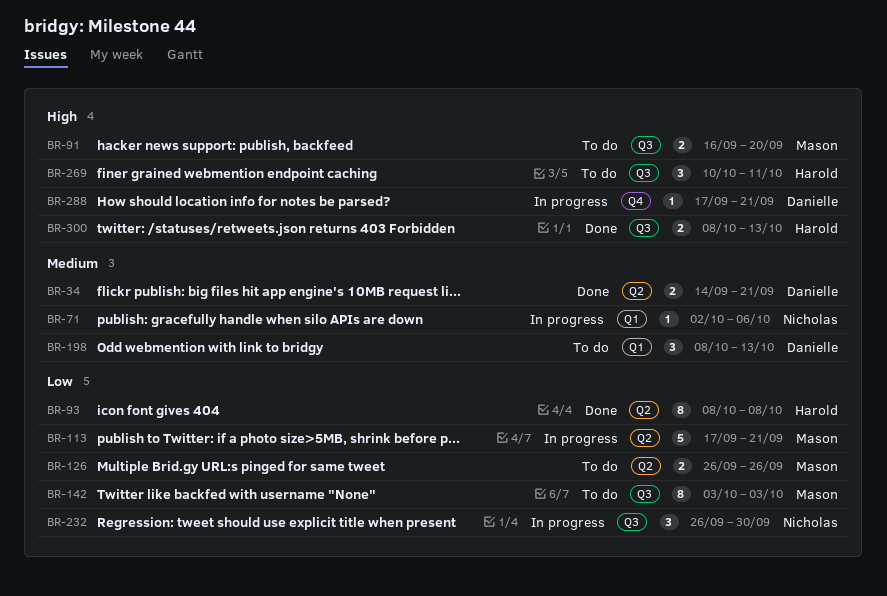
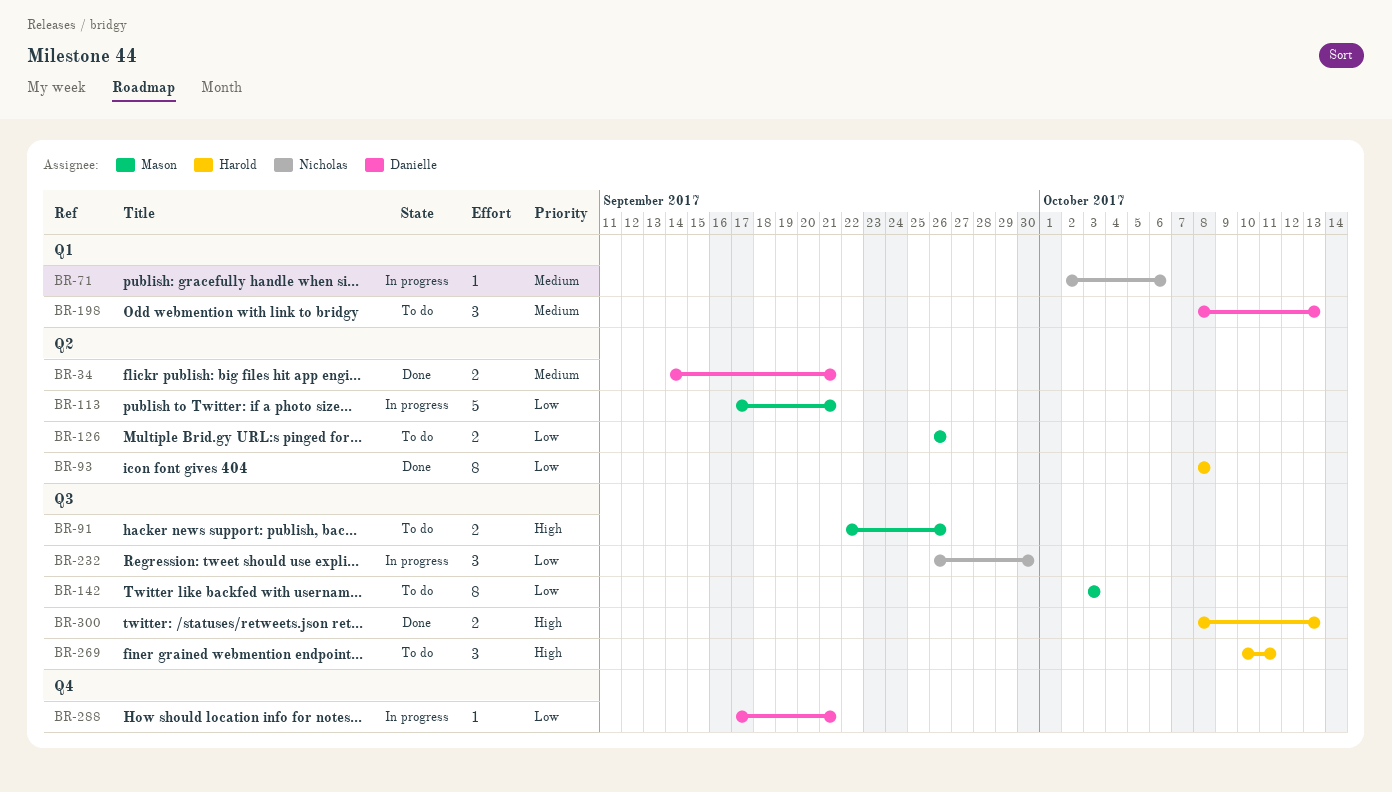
BR-91, start: Sep 16 -> Sep 22
BR-91, due: Sep 20 -> Sep 26
BR-288, priority: High -> Low

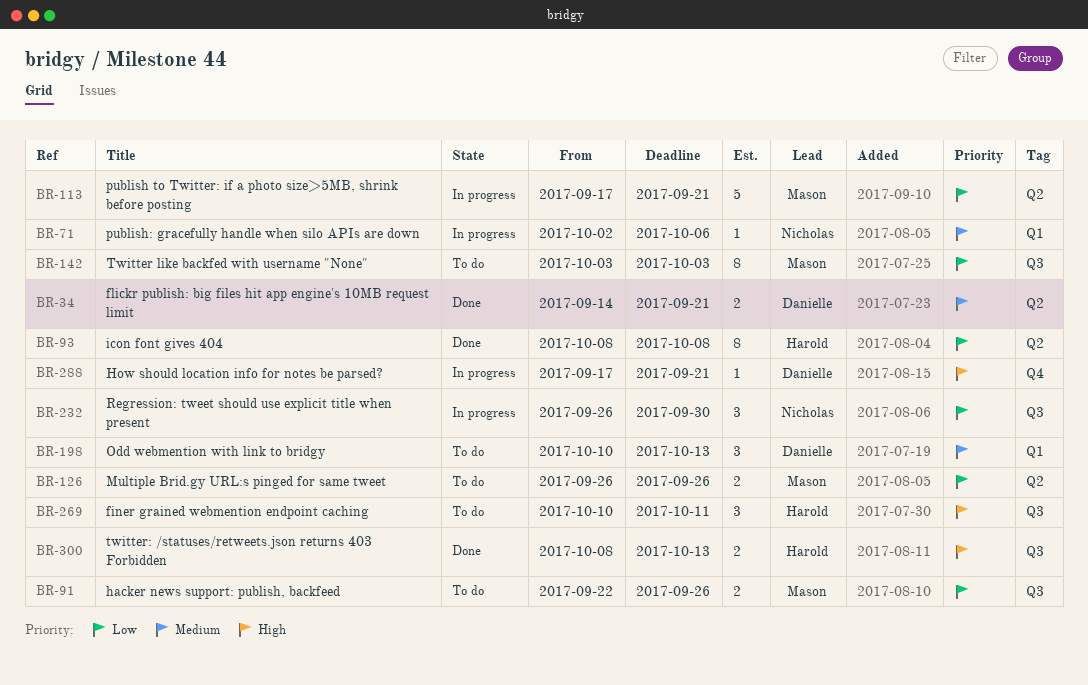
BR-91, priority: High -> Low
BR-198, start: Oct 8 -> Oct 10
BR-288, priority: Low -> High

